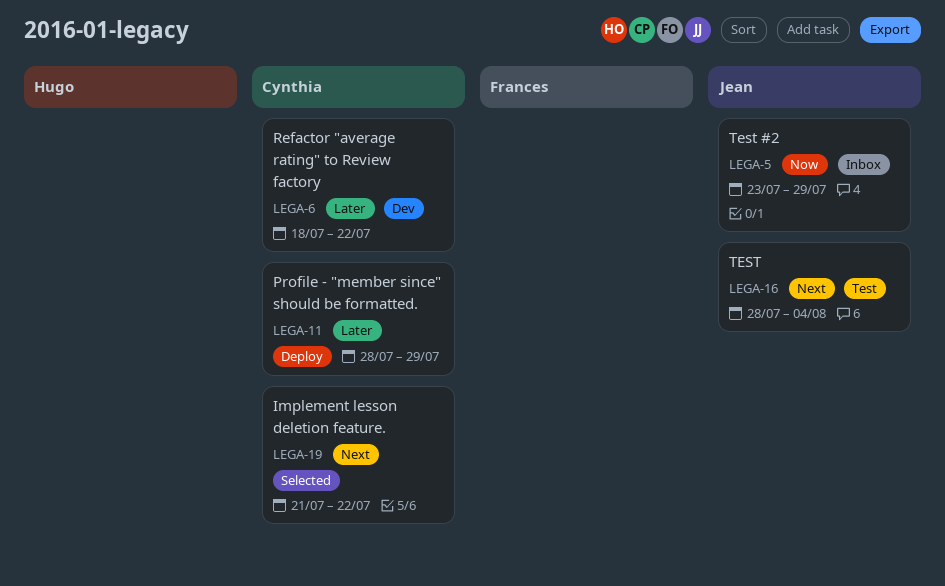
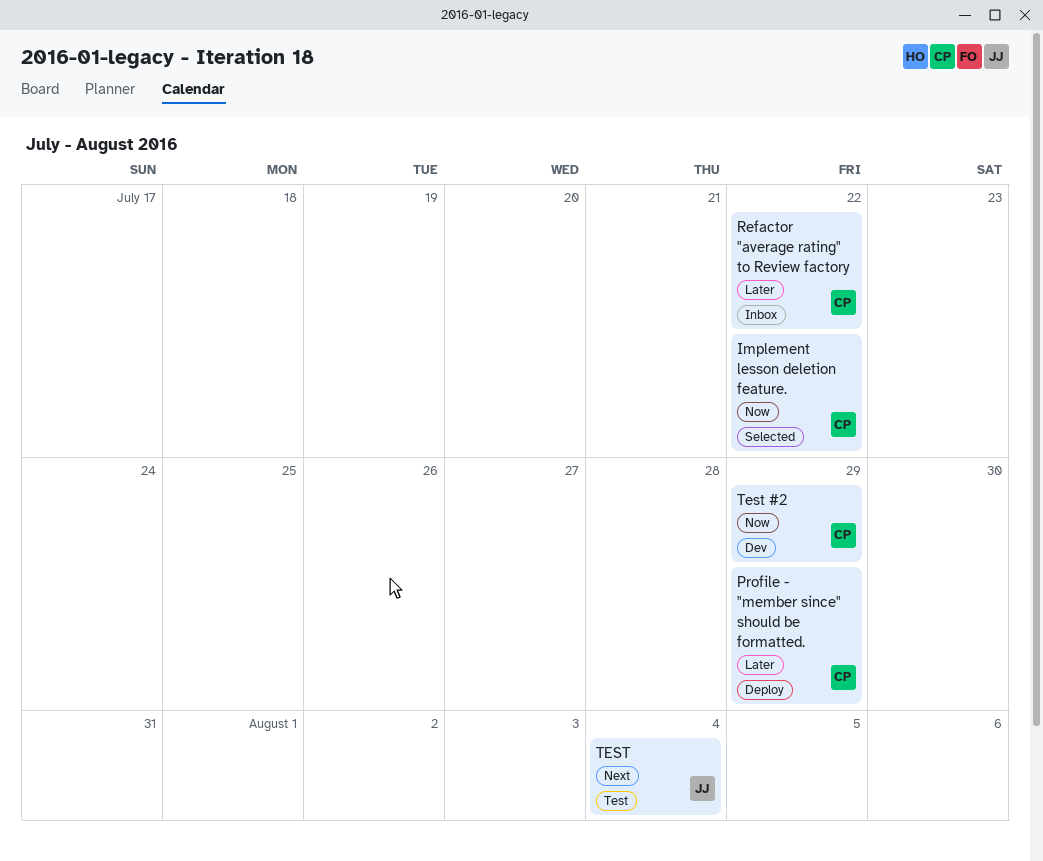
Implement lesson deletion feature., priority: Next -> Now
Refactor "average rating" to Review factory, status: Dev -> Inbox
Test #2, status: Inbox -> Dev
Test #2, owner: Jean -> Cynthia

